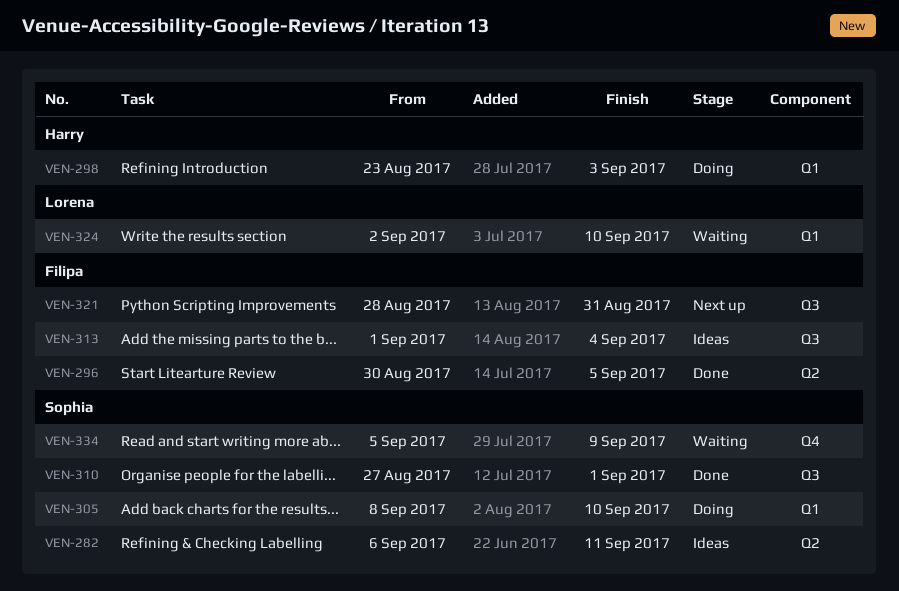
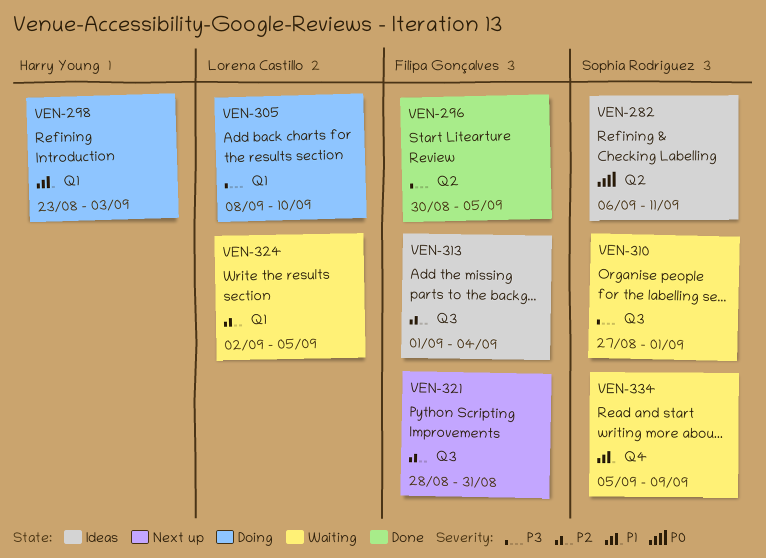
VEN-305, owner: Sophia Rodriguez -> Lorena Castillo
VEN-310, status: Done -> Waiting
VEN-324, due: Sep 10 -> Sep 5

